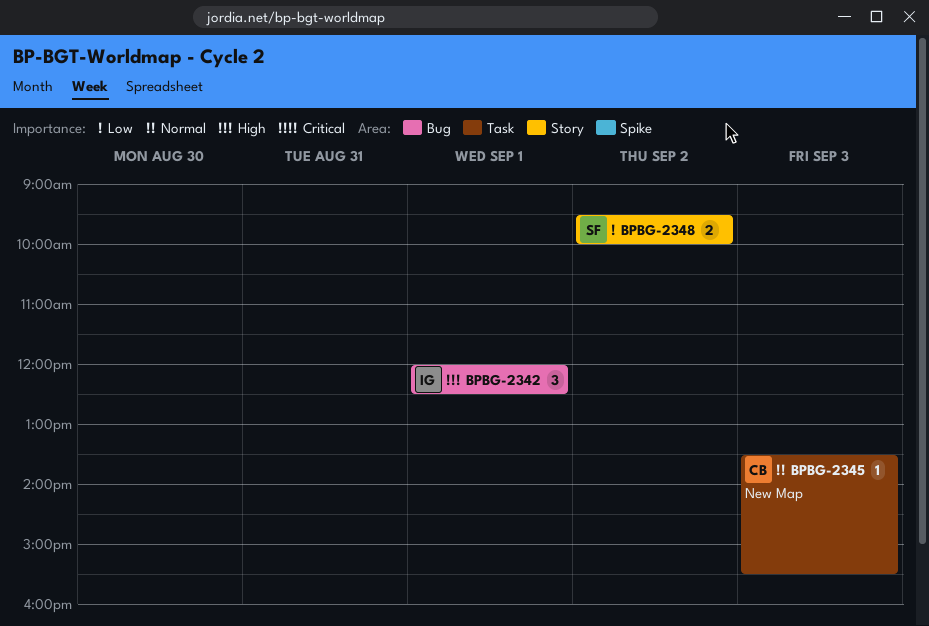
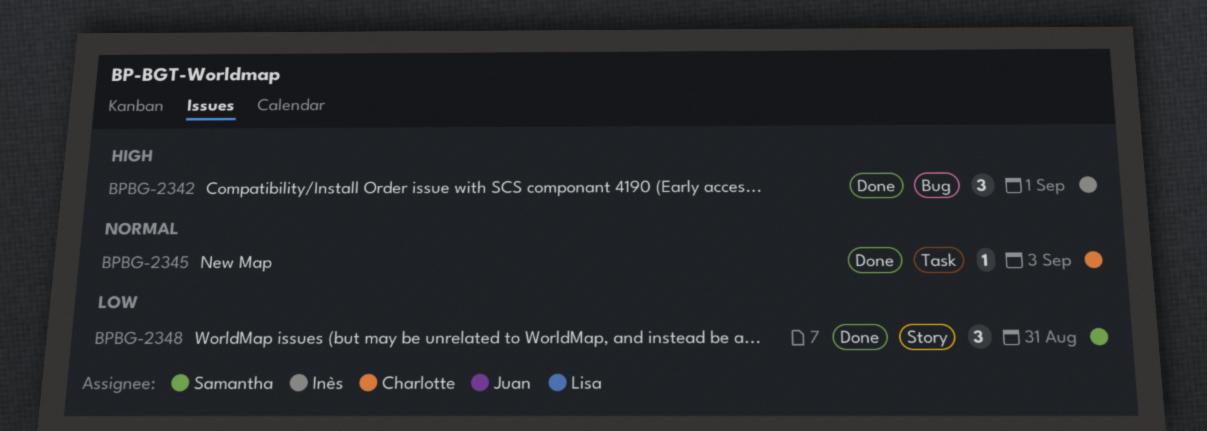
BPBG-2348, estimate: 2 -> 3
BPBG-2348, day: Sep 2 -> Aug 31

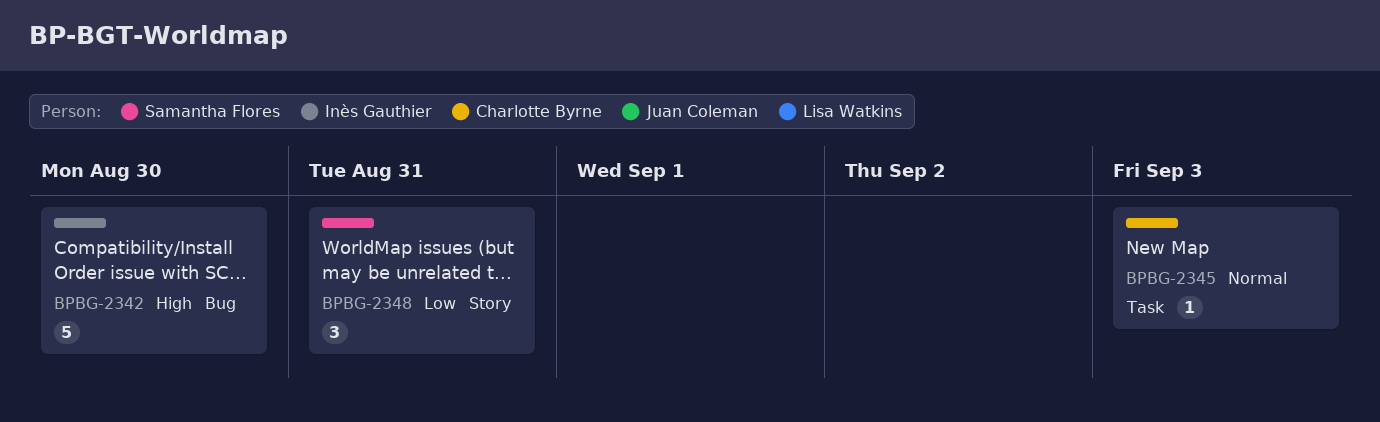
BPBG-2342, estimate: 3 -> 5
BPBG-2342, day: Sep 1 -> Aug 30

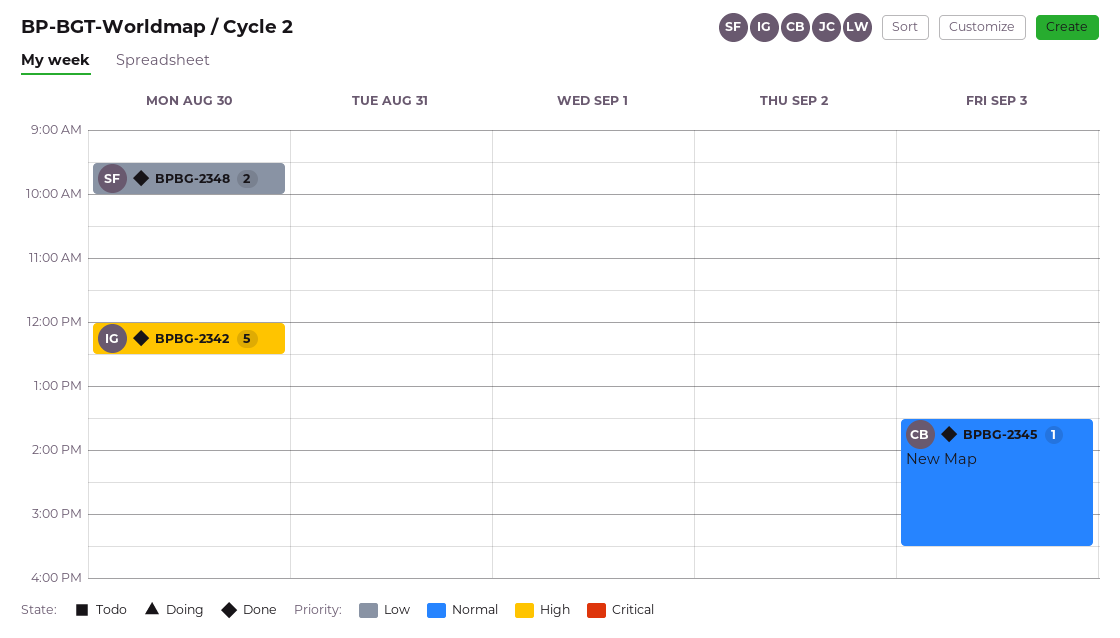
BPBG-2348, estimate: 3 -> 2
BPBG-2348, day: Aug 31 -> Aug 30

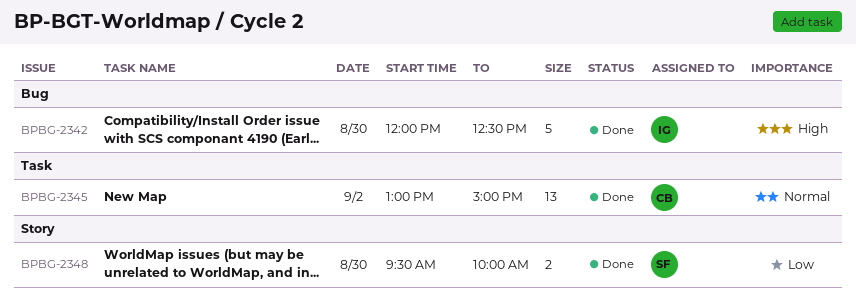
BPBG-2345, estimate: 1 -> 13
BPBG-2345, day: Sep 3 -> Sep 2
BPBG-2345, begins: 13:30 -> 13:00
BPBG-2345, ends: 15:30 -> 15:00

